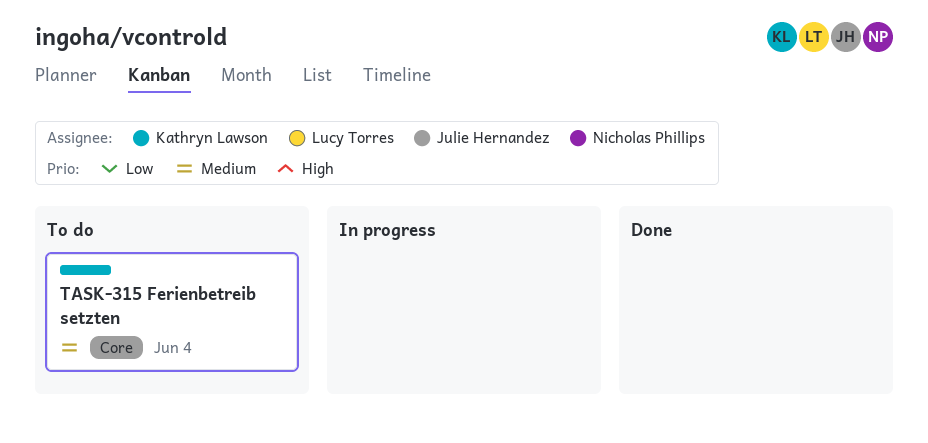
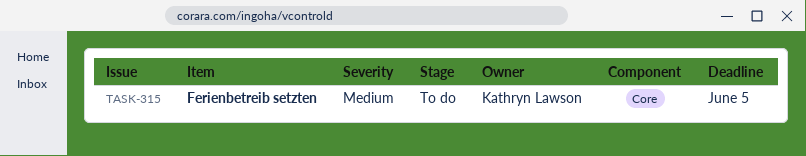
TASK-315, due: Jun 4 -> Jun 5

